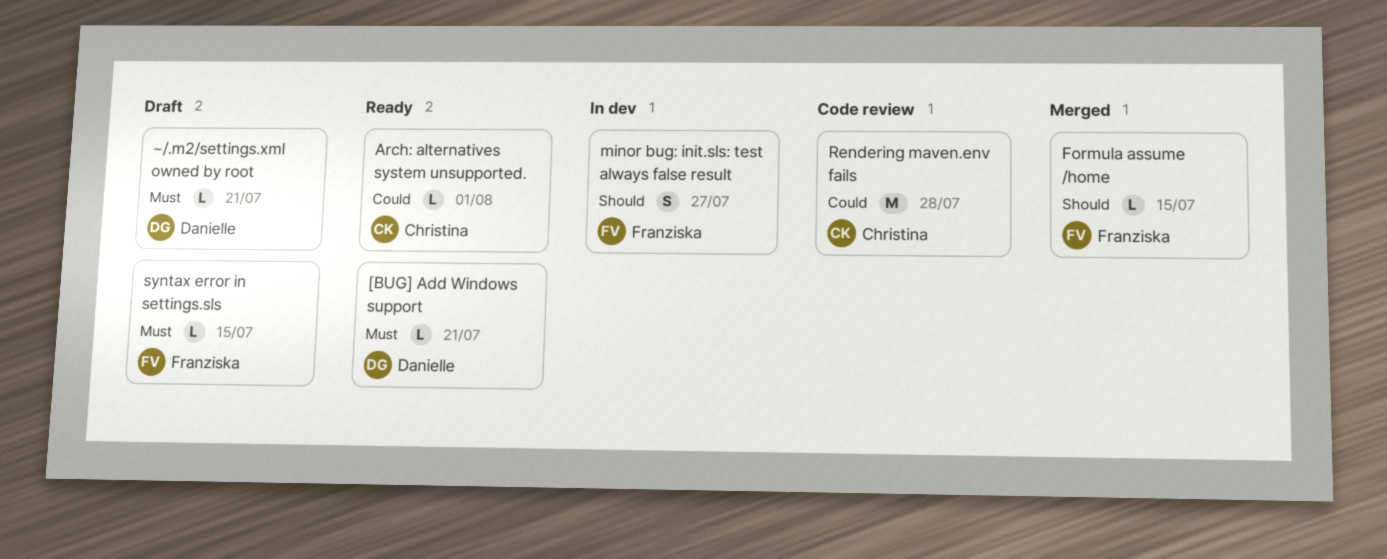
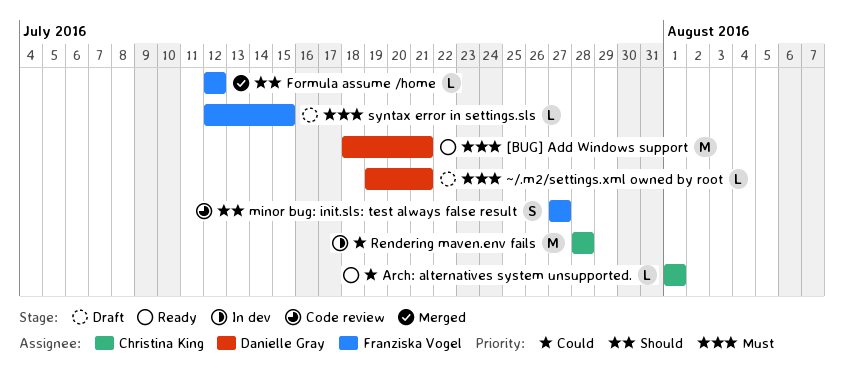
[BUG] Add Windows support, estimate: L -> M
Formula assume /home, due: Jul 15 -> Jul 12
minor bug: init.sls: test always false result, status: In dev -> Code review
Rendering maven.env fails, status: Code review -> In dev

